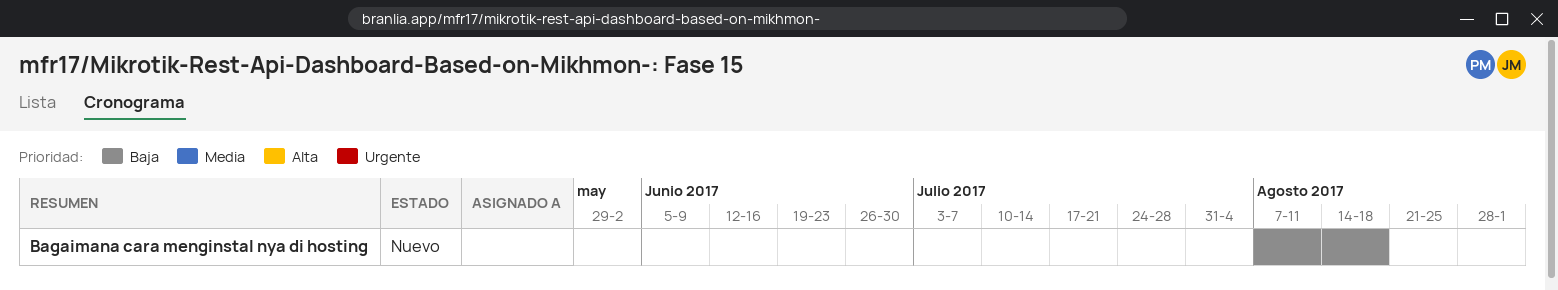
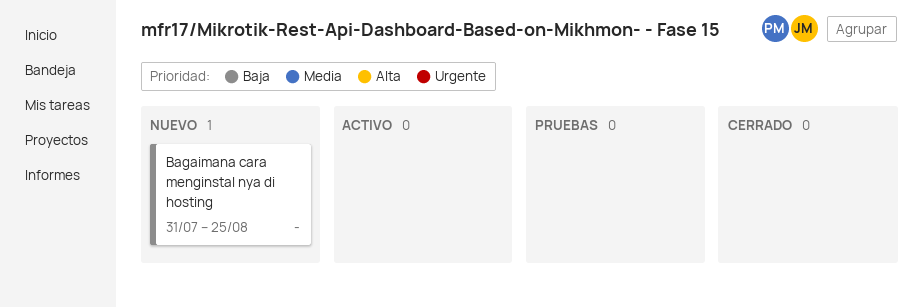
Bagaimana cara menginstal nya di hosting, start: Aug 7 -> Jul 31
Bagaimana cara menginstal nya di hosting, due: Aug 18 -> Aug 25

